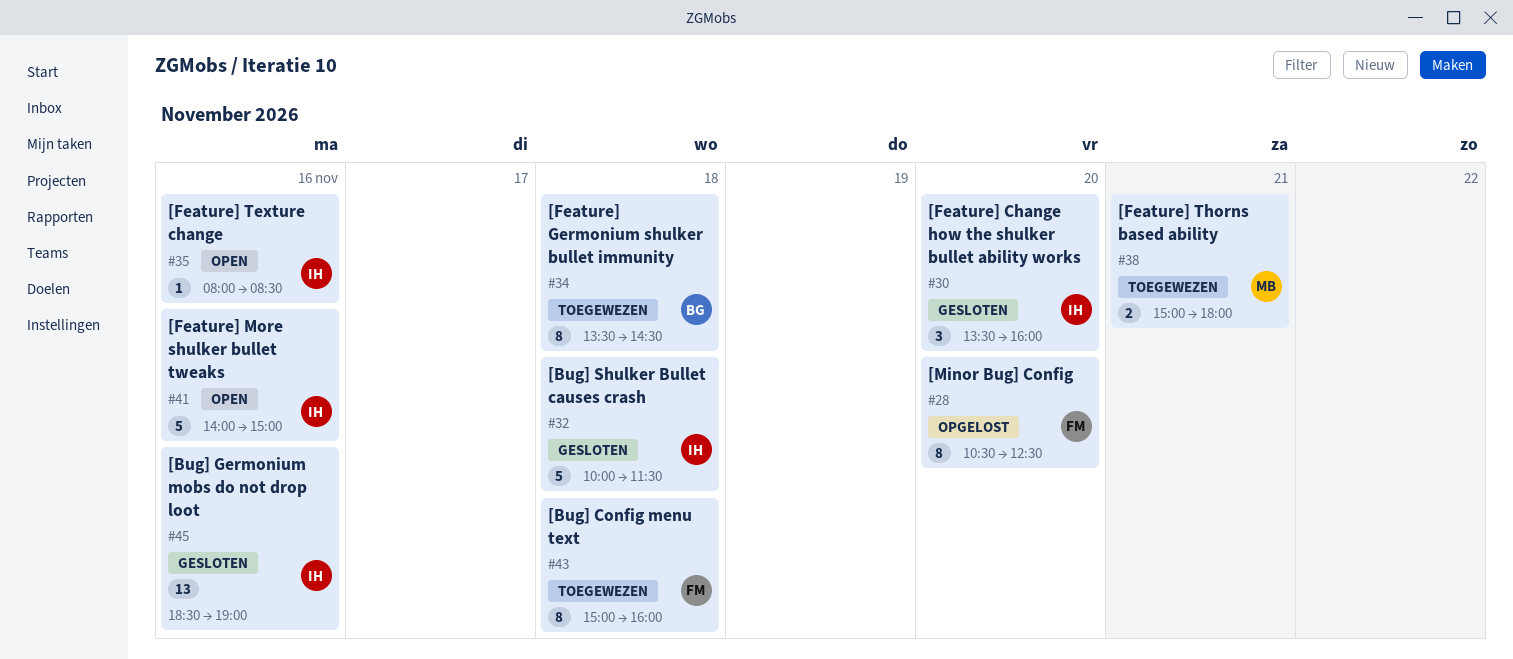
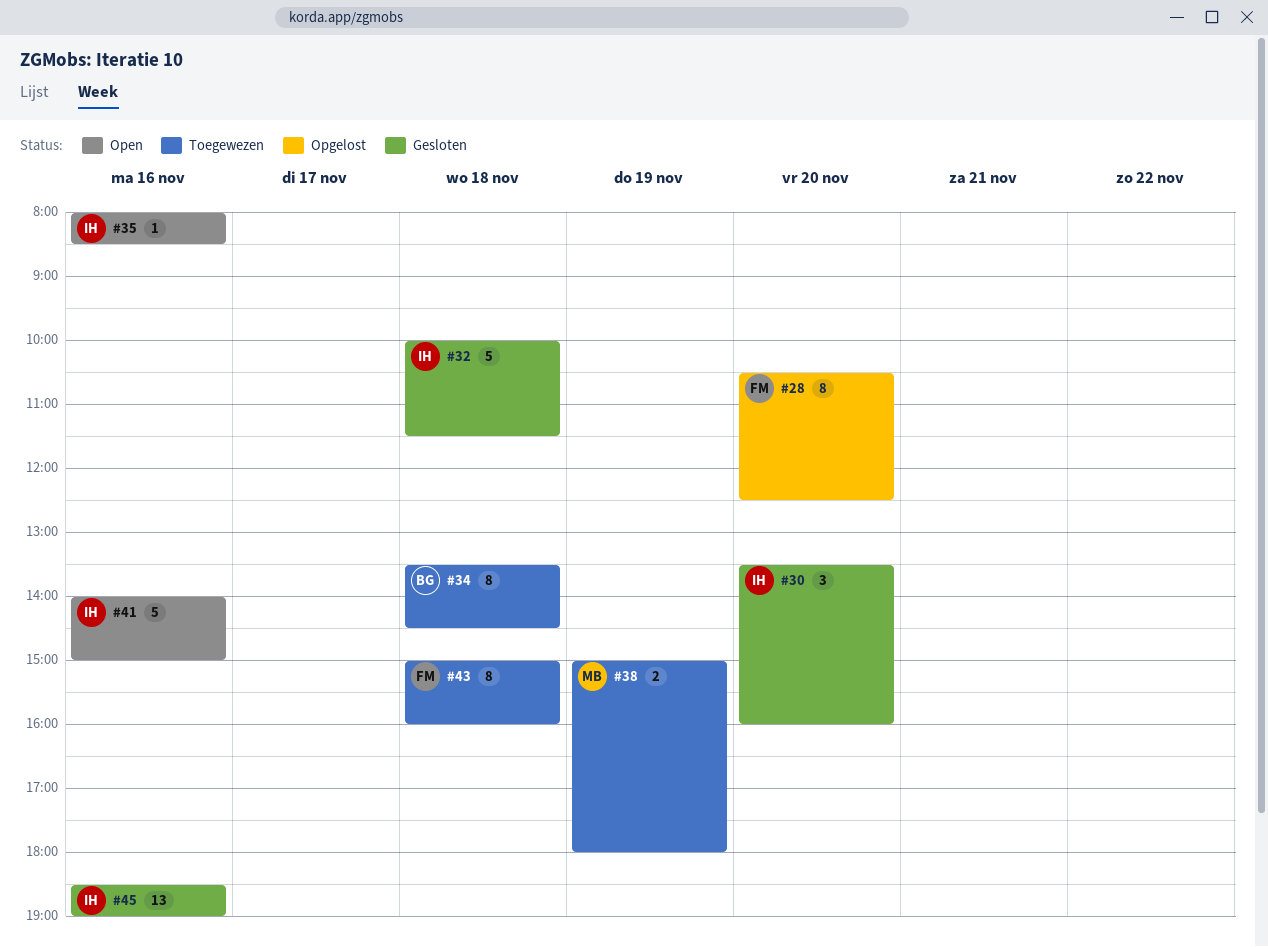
#38, day: Nov 21 -> Nov 19

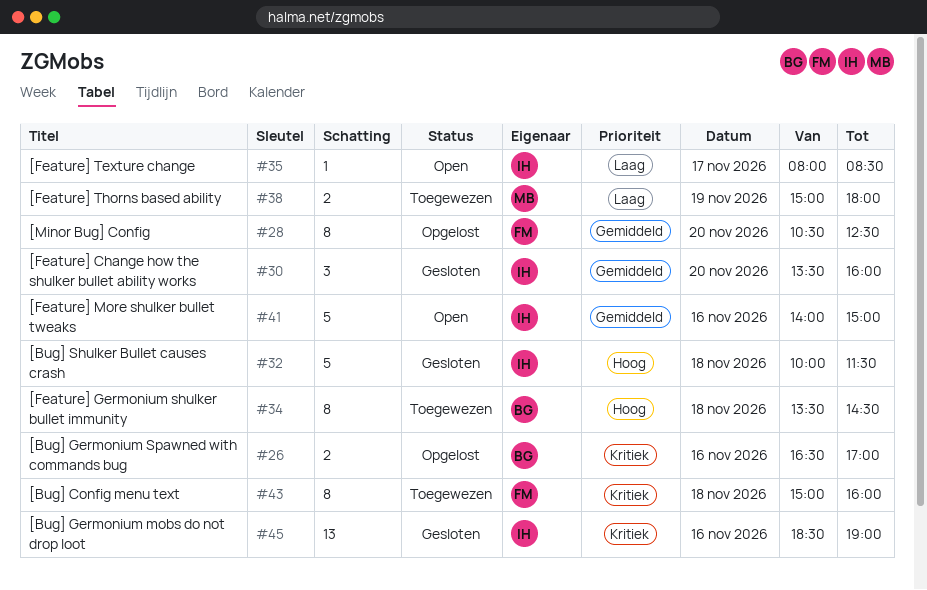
#26: none -> present
#35, day: Nov 16 -> Nov 17

